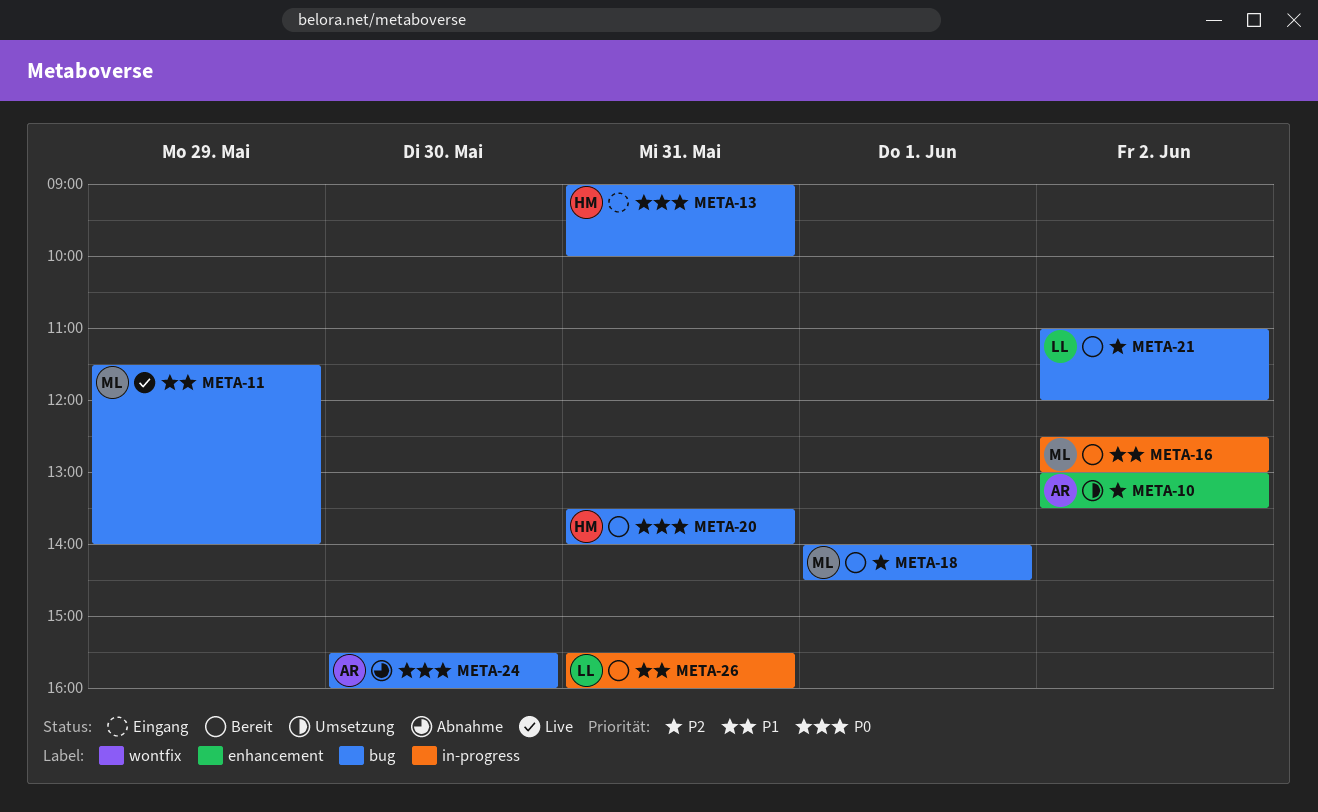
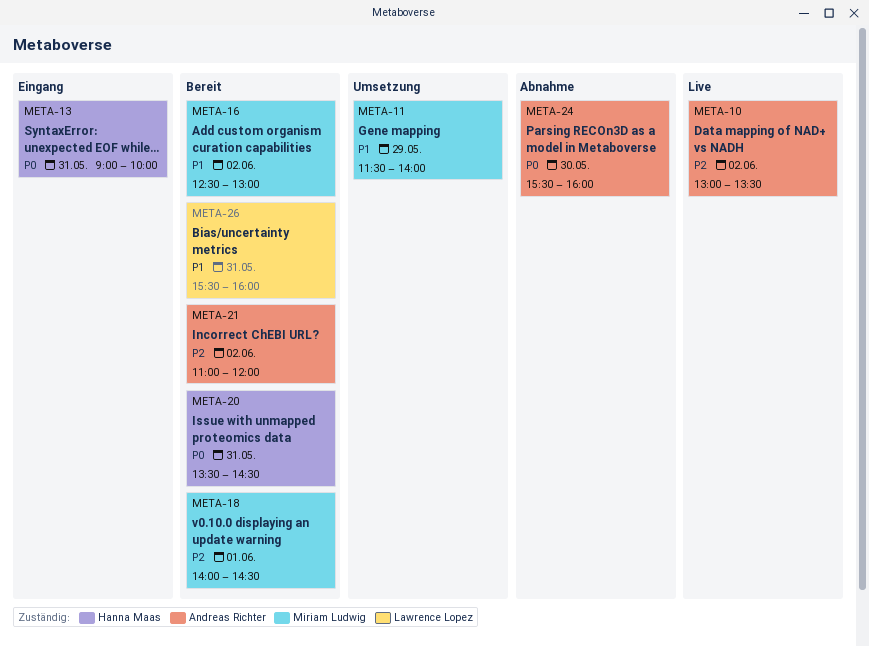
META-10, status: Umsetzung -> Live
META-11, status: Live -> Umsetzung
META-20, ends: 14:00 -> 14:30
META-21, owner: Lawrence Lopez -> Andreas Richter

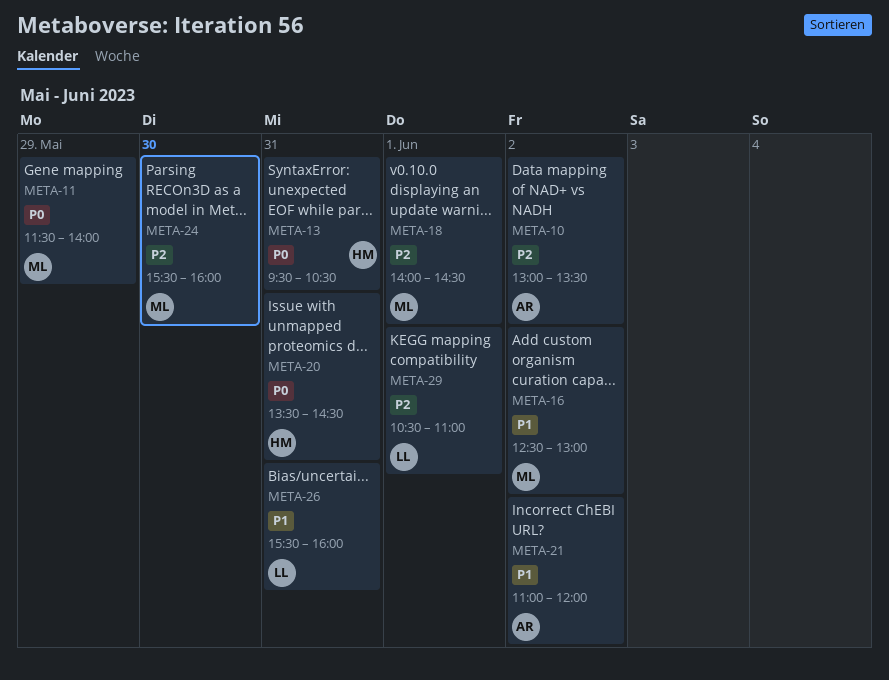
META-11, priority: P1 -> P0
META-13, begins: 09:00 -> 09:30
META-13, ends: 10:00 -> 10:30
META-21, priority: P2 -> P1
META-24, owner: Andreas Richter -> Miriam Ludwig
META-24, priority: P0 -> P2
META-29: none -> present

